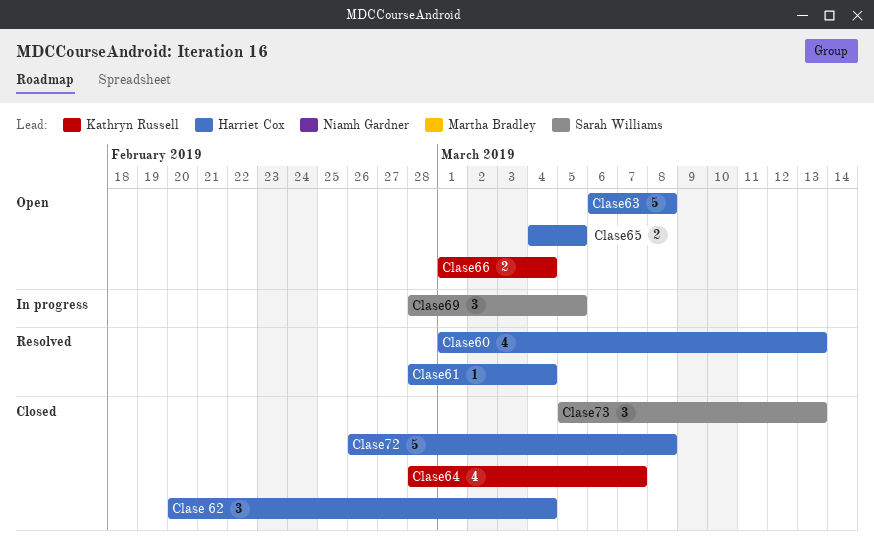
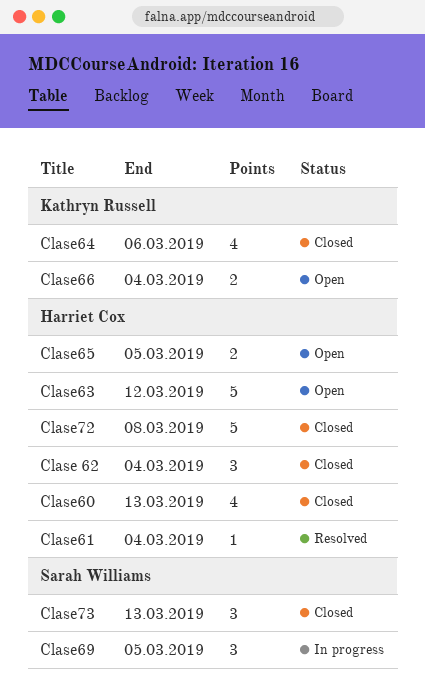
Clase60, status: Resolved -> Closed
Clase63, due: Mar 8 -> Mar 12
Clase64, due: Mar 7 -> Mar 6

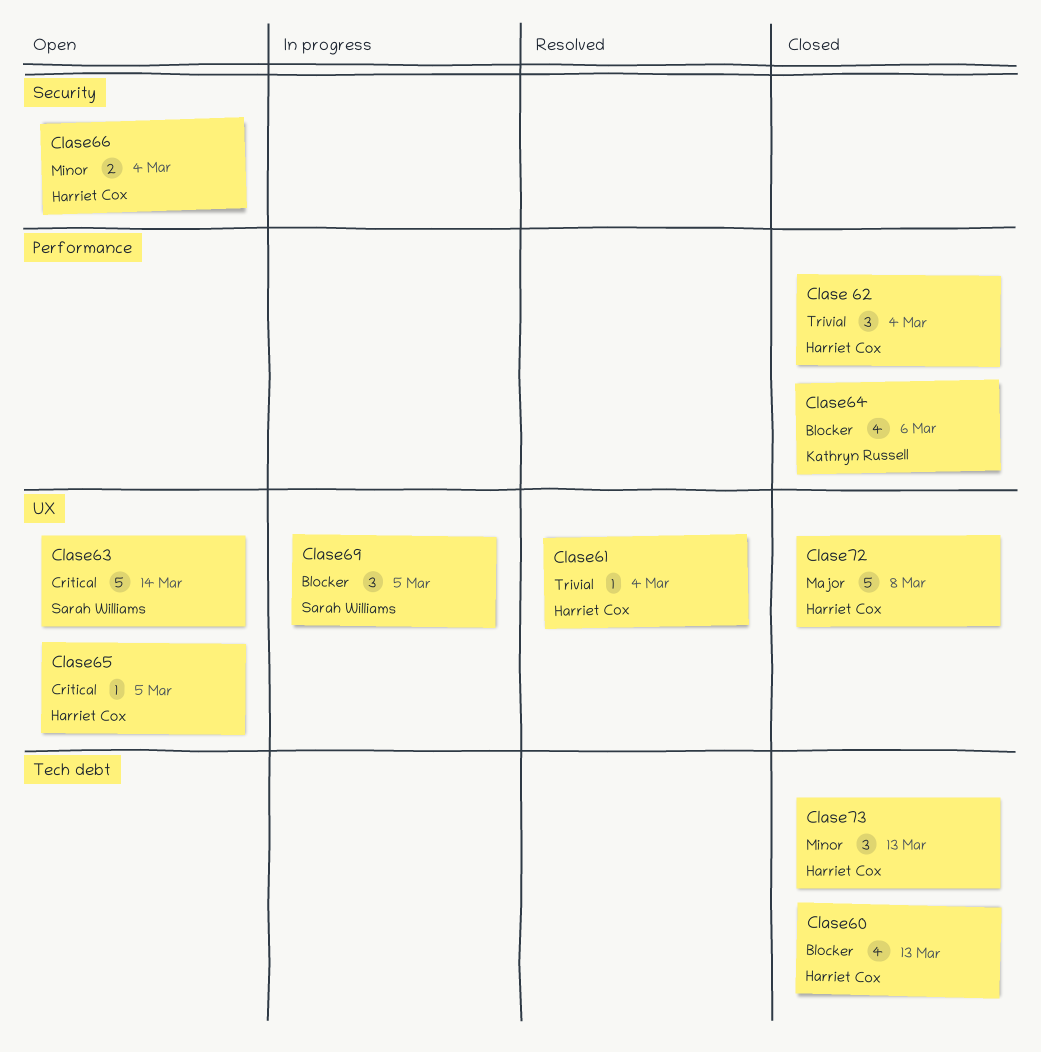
Clase63, owner: Harriet Cox -> Sarah Williams
Clase63, due: Mar 12 -> Mar 14
Clase65, estimate: 2 -> 1
Clase66, owner: Kathryn Russell -> Harriet Cox
Clase73, owner: Sarah Williams -> Harriet Cox

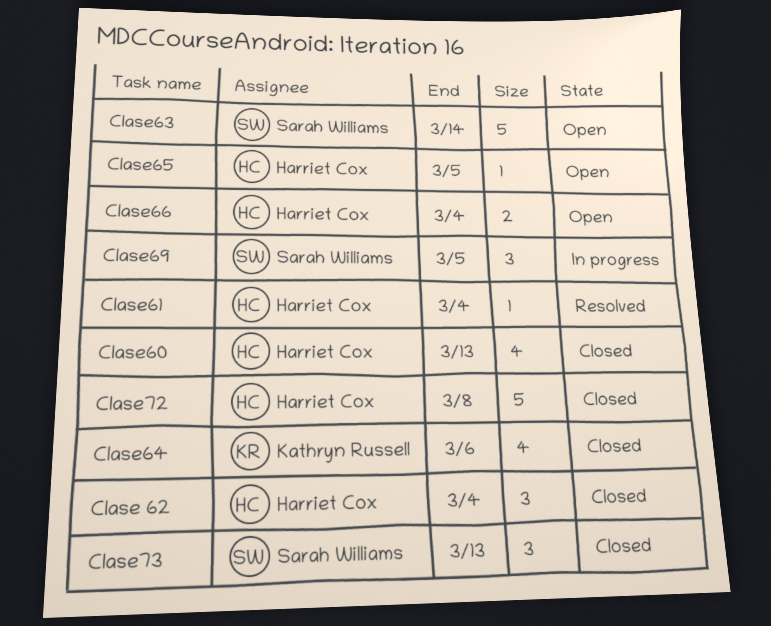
Clase73, owner: Harriet Cox -> Sarah Williams

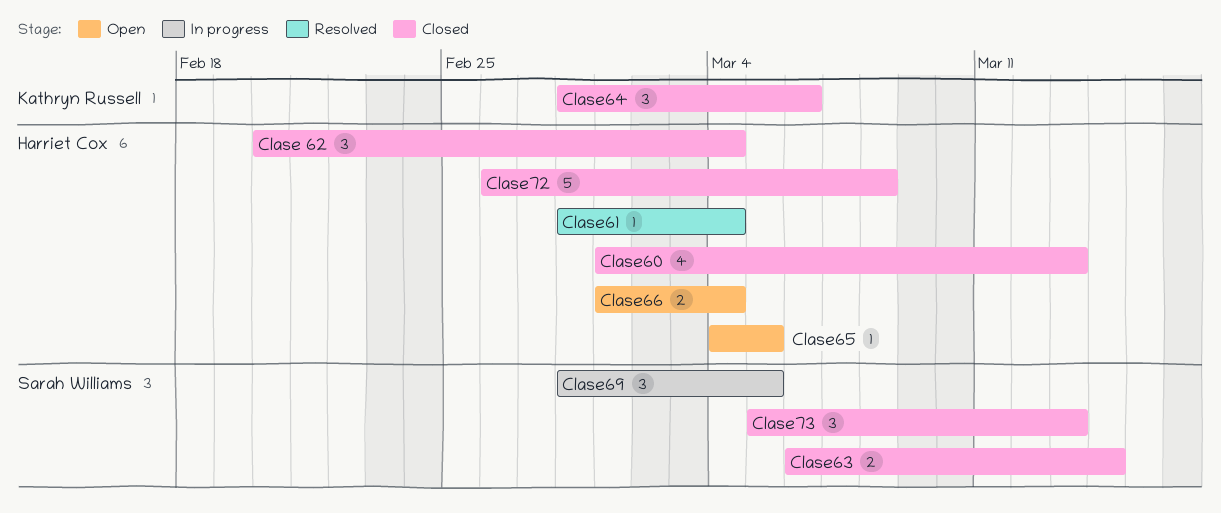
Clase63, status: Open -> Closed
Clase63, estimate: 5 -> 2
Clase64, estimate: 4 -> 3

